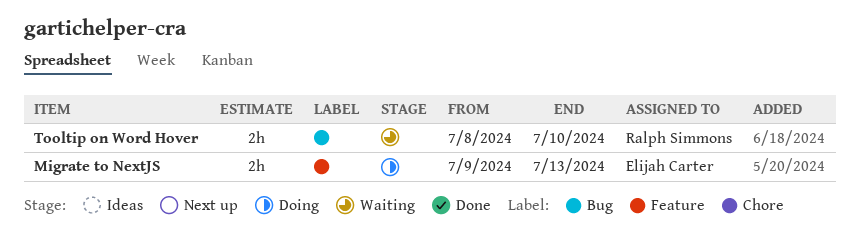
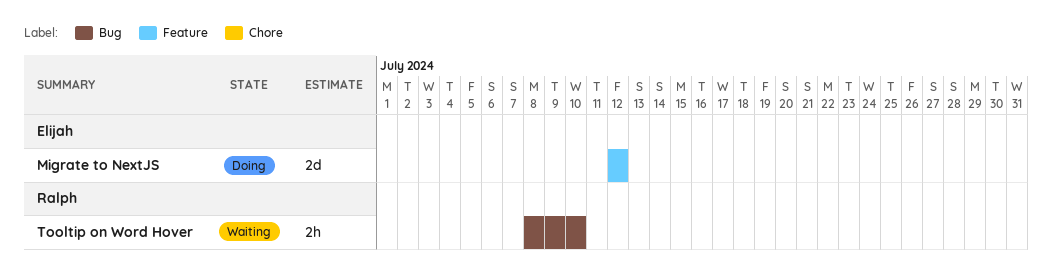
Migrate to NextJS, estimate: 2h -> 2d
Migrate to NextJS, start: Jul 9 -> Jul 12
Migrate to NextJS, due: Jul 13 -> Jul 12

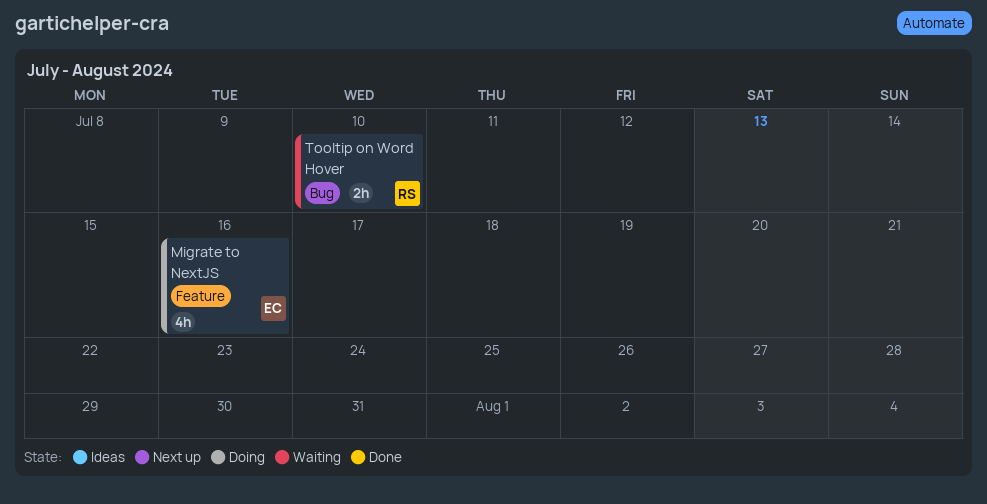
Migrate to NextJS, estimate: 2d -> 4h
Migrate to NextJS, due: Jul 12 -> Jul 16

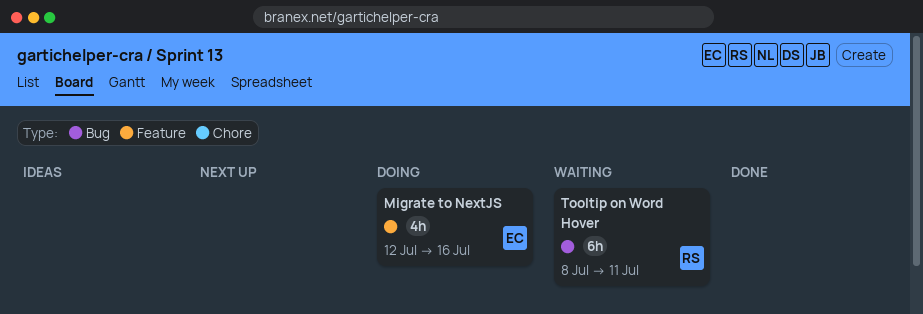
Tooltip on Word Hover, estimate: 2h -> 6h
Tooltip on Word Hover, due: Jul 10 -> Jul 11

